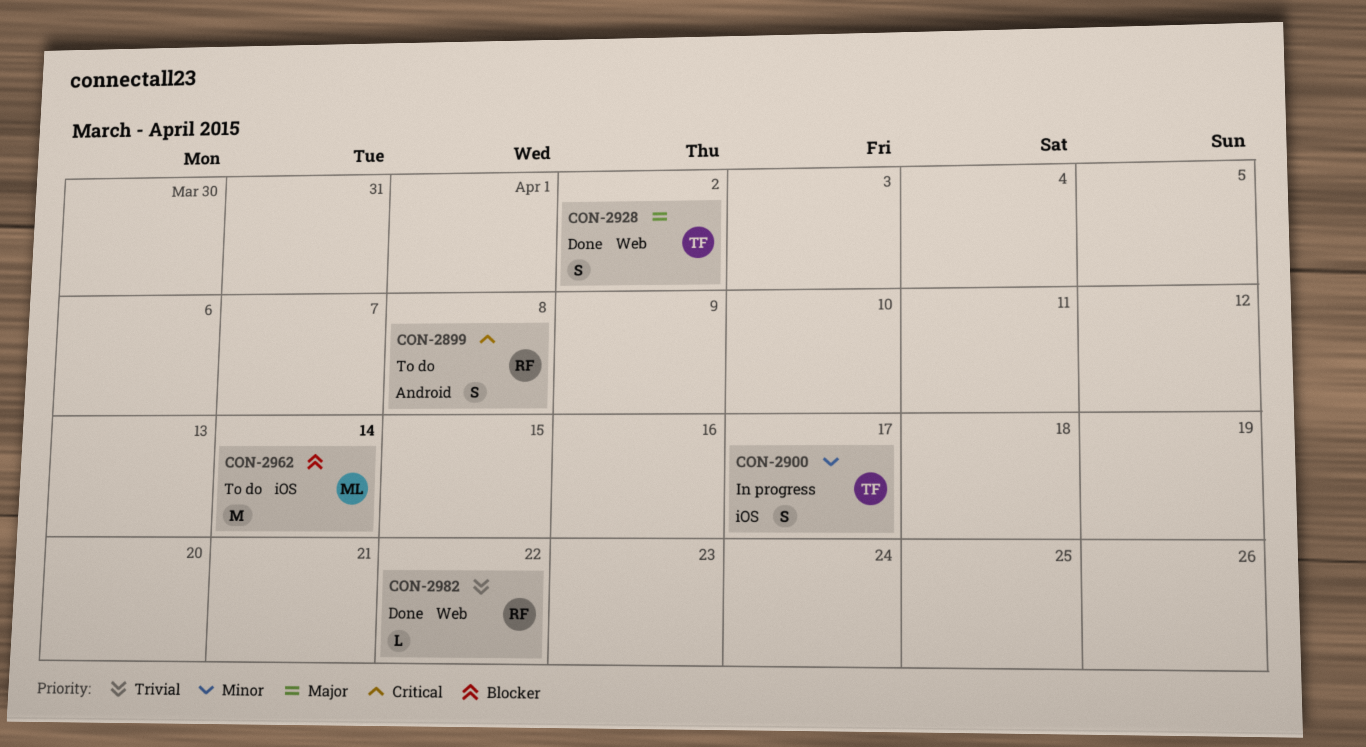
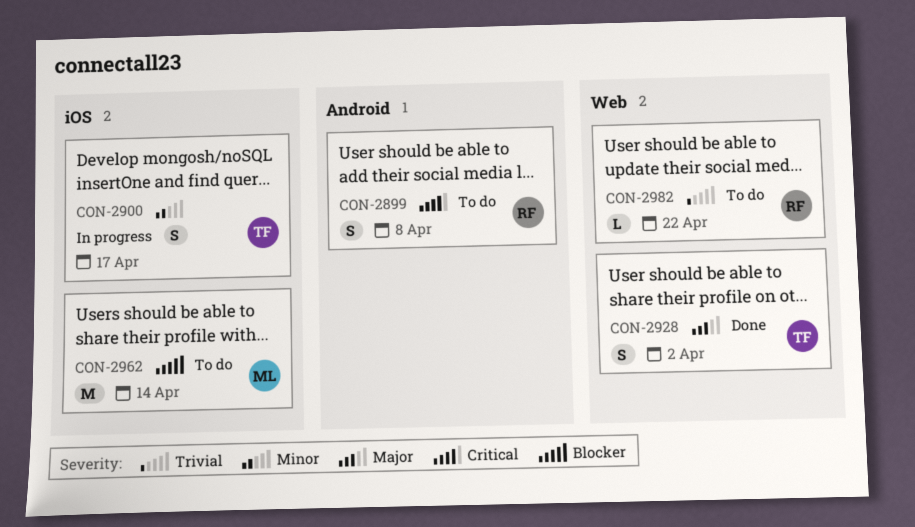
CON-2982, status: Done -> To do

